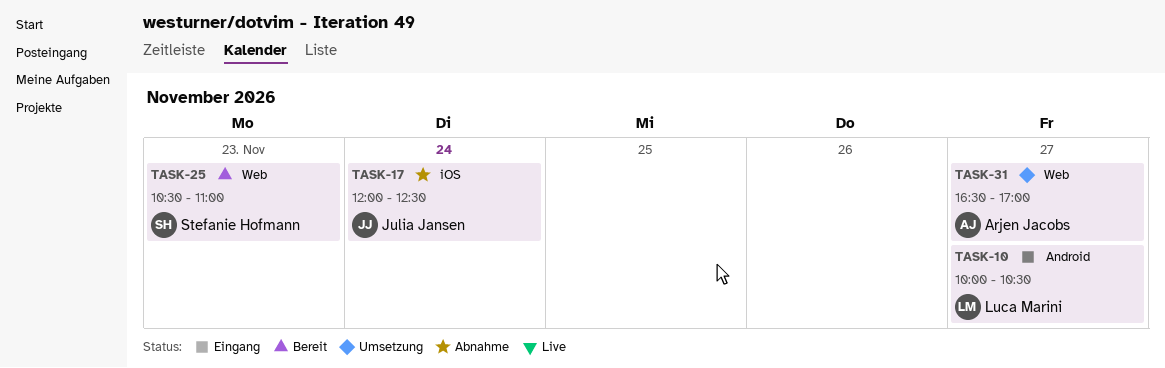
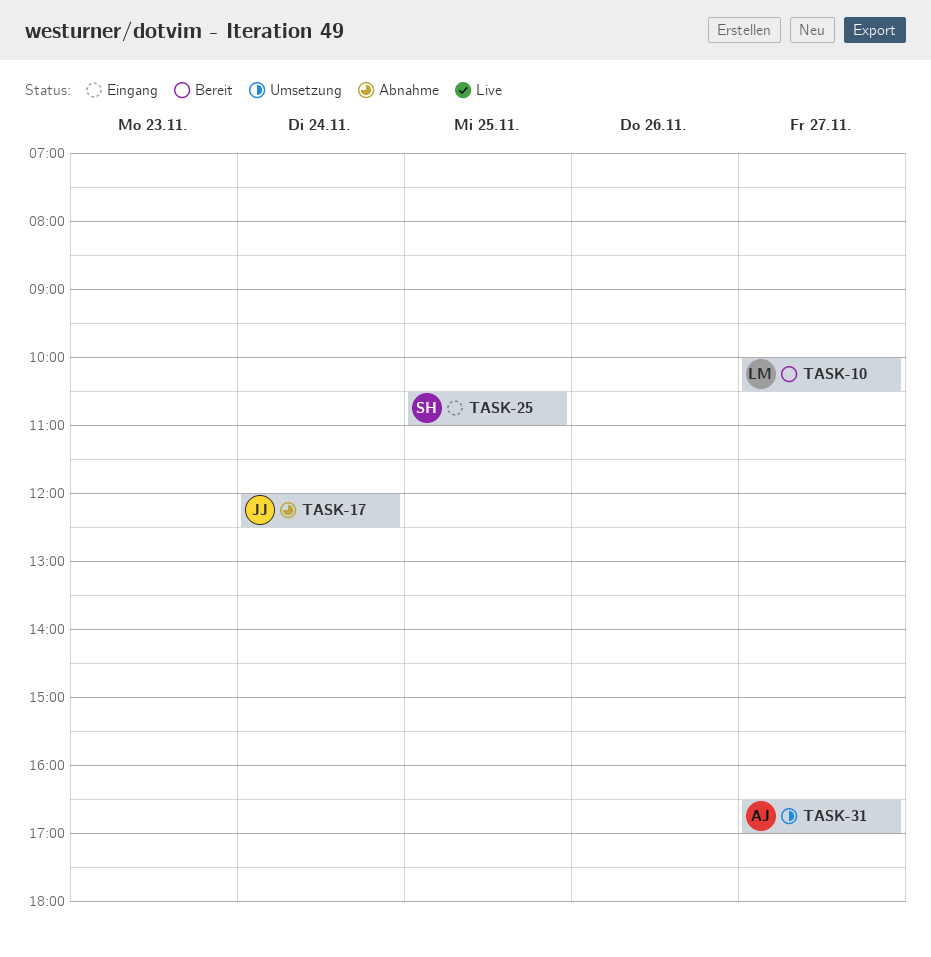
TASK-10, status: Eingang -> Bereit
TASK-25, status: Bereit -> Eingang
TASK-25, day: Nov 23 -> Nov 25

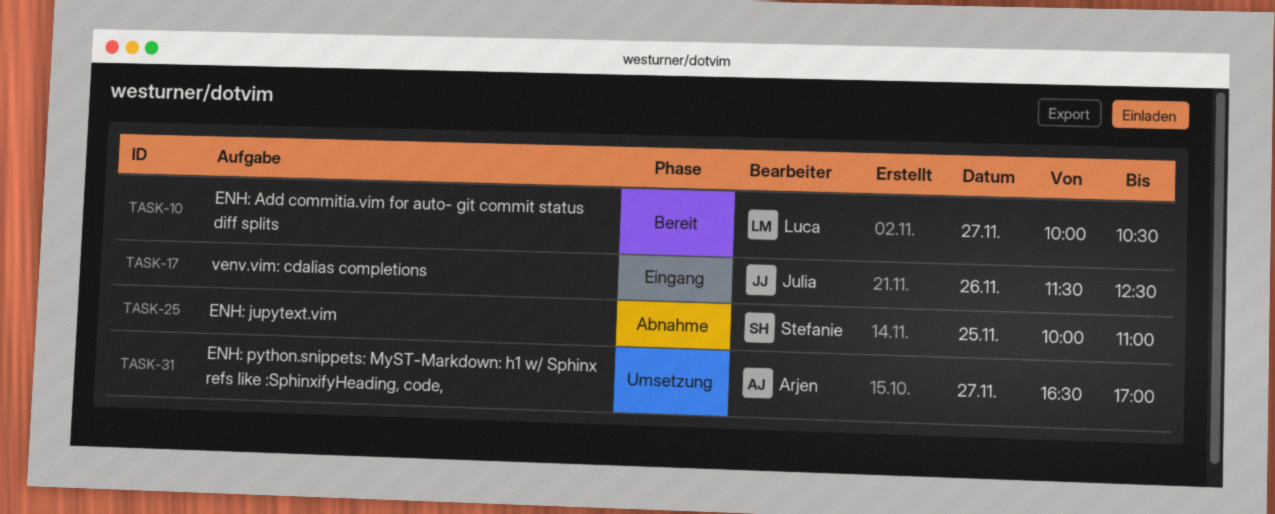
TASK-17, status: Abnahme -> Eingang
TASK-17, day: Nov 24 -> Nov 26
TASK-17, begins: 12:00 -> 11:30
TASK-25, status: Eingang -> Abnahme
TASK-25, begins: 10:30 -> 10:00

